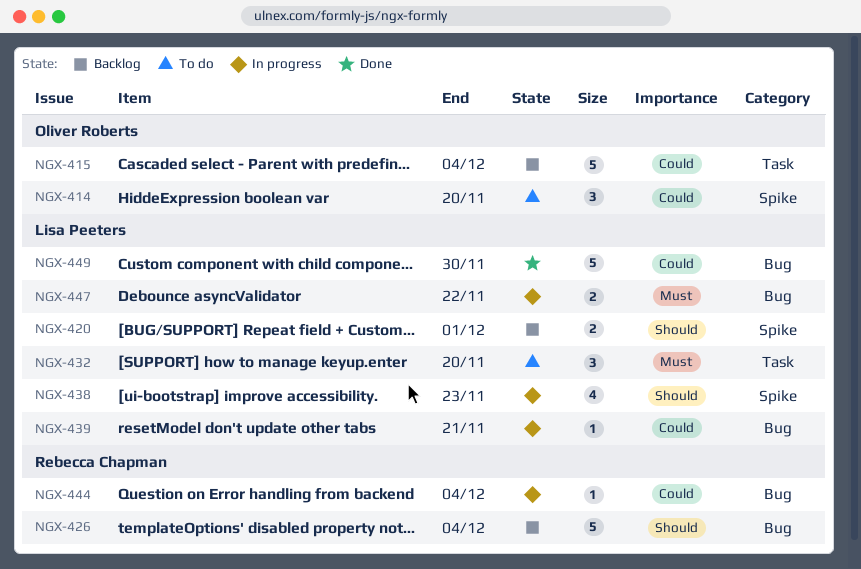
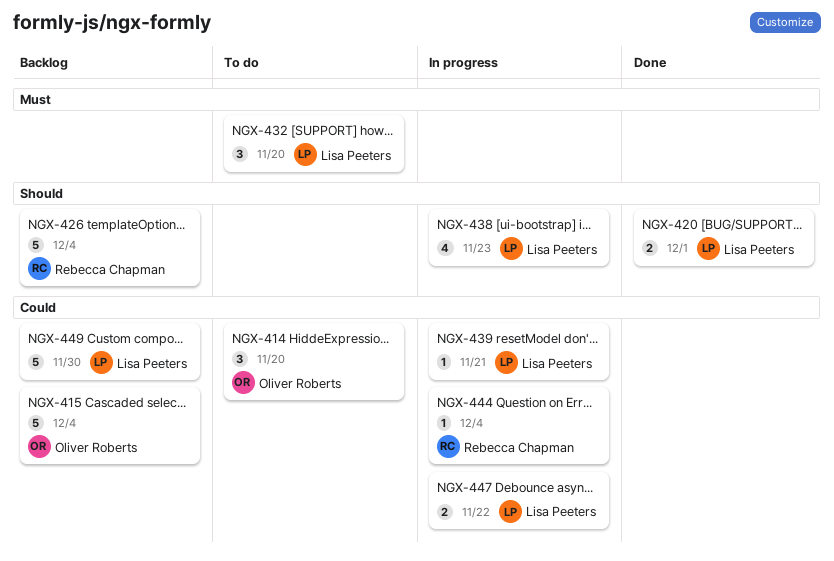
NGX-420, status: Backlog -> Done
NGX-447, priority: Must -> Could
NGX-449, status: Done -> Backlog

